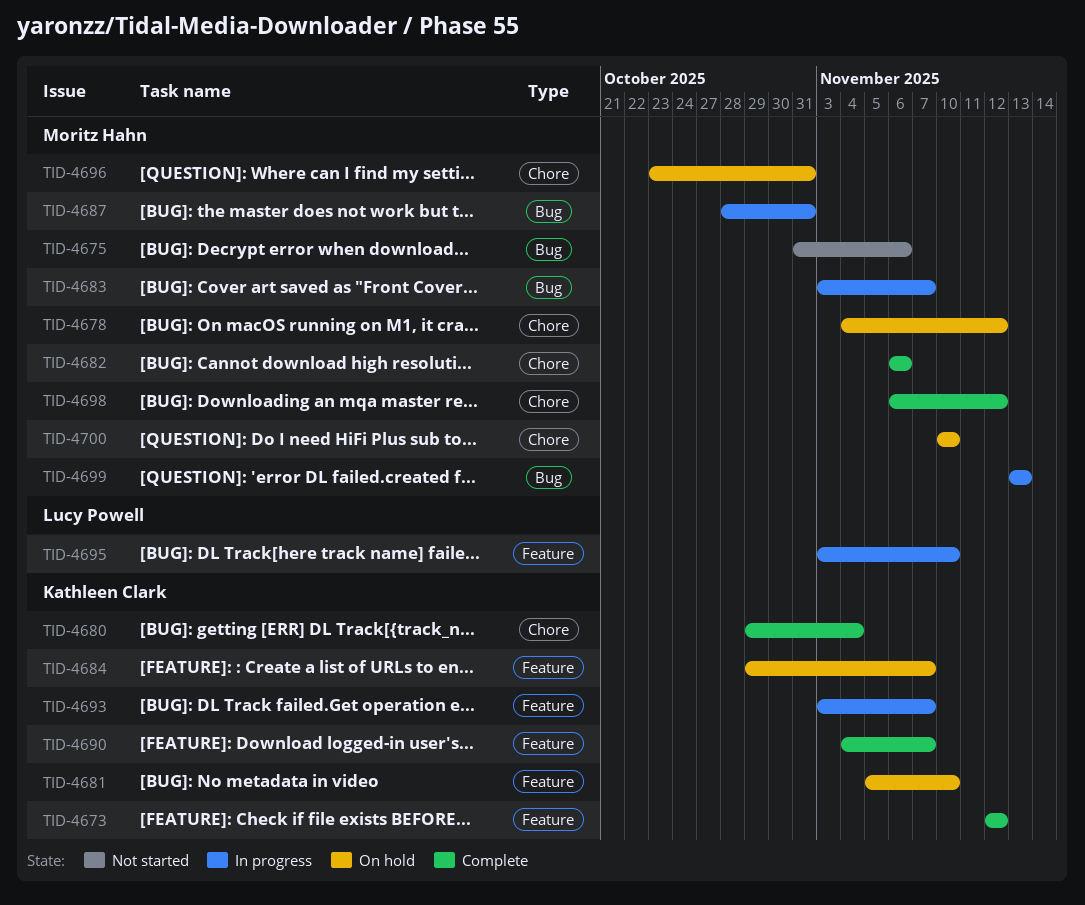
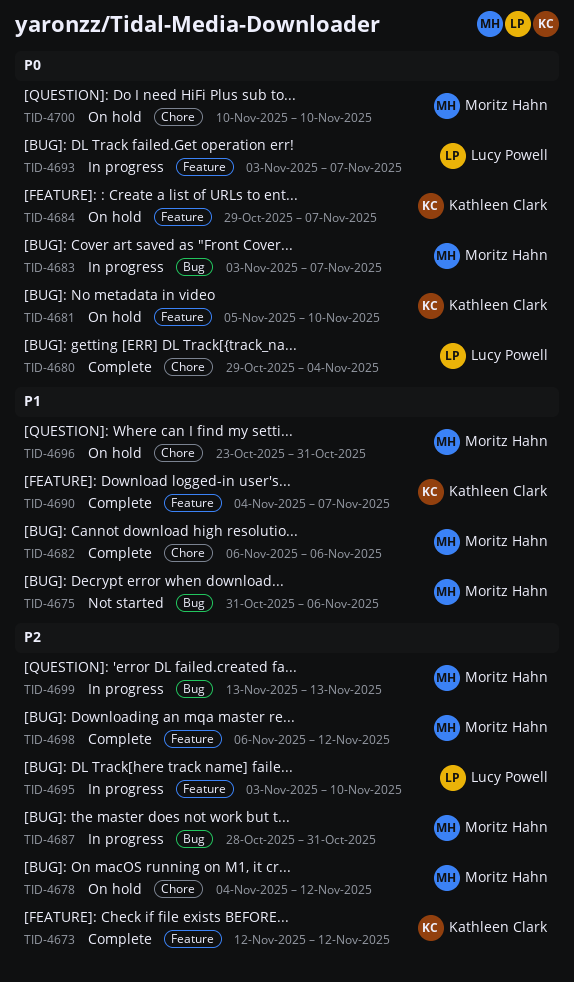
TID-4680, owner: Kathleen Clark -> Lucy Powell
TID-4693, owner: Kathleen Clark -> Lucy Powell
TID-4698, label: Chore -> Feature

